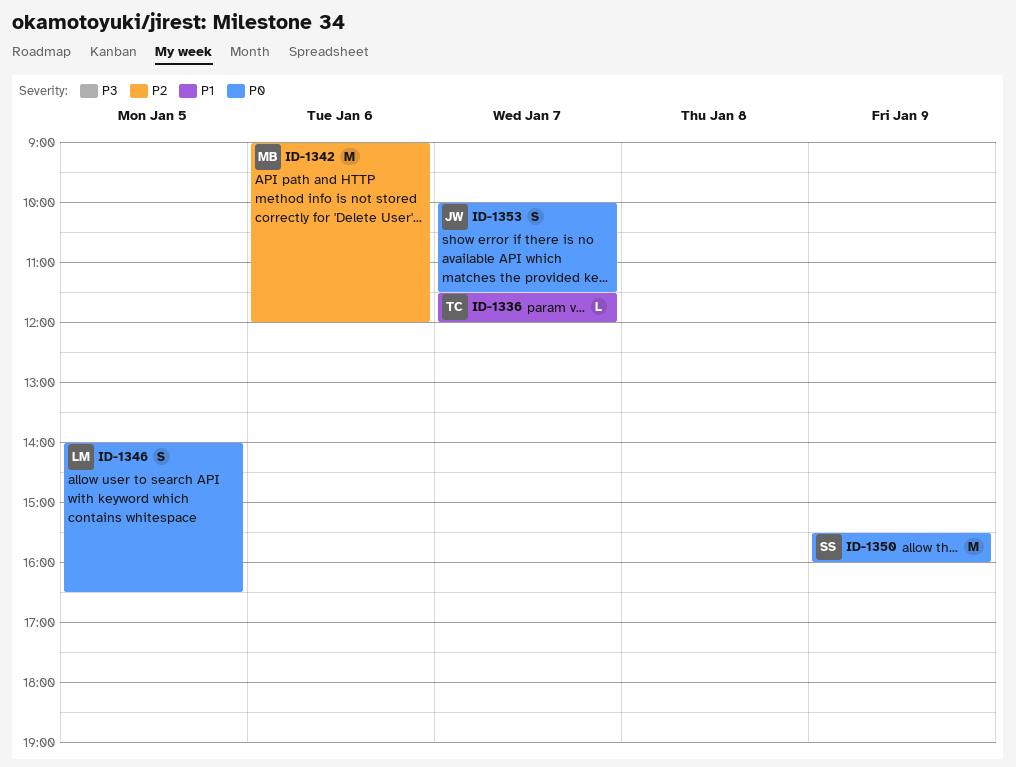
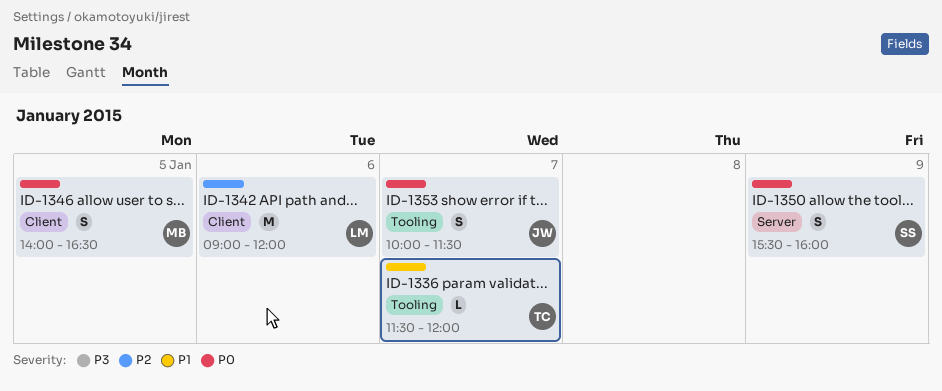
ID-1342, owner: MB -> LM
ID-1346, owner: LM -> MB
ID-1350, estimate: M -> S

